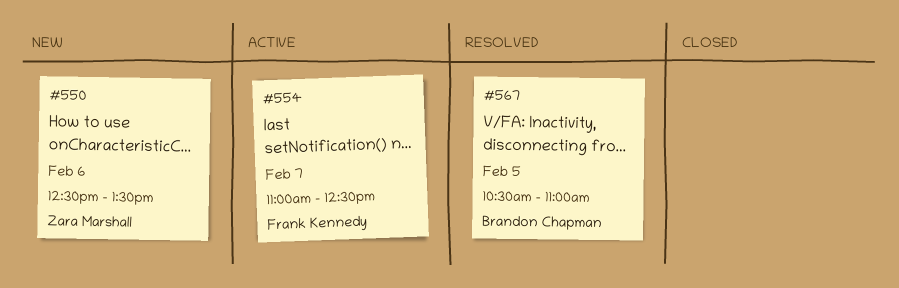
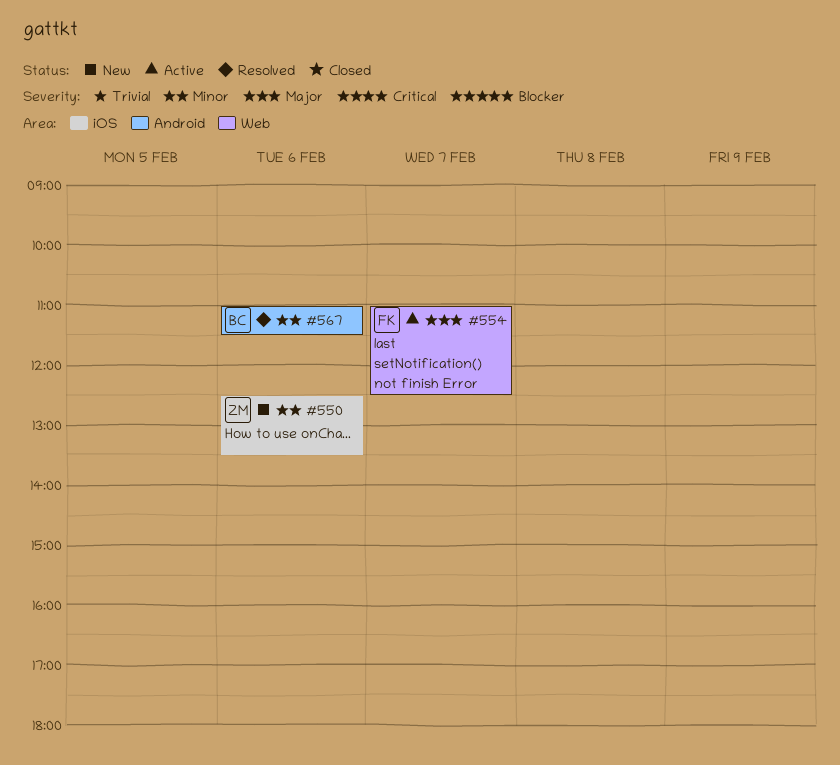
#567, day: Feb 5 -> Feb 6
#567, begins: 10:30 -> 11:00
#567, ends: 11:00 -> 11:30

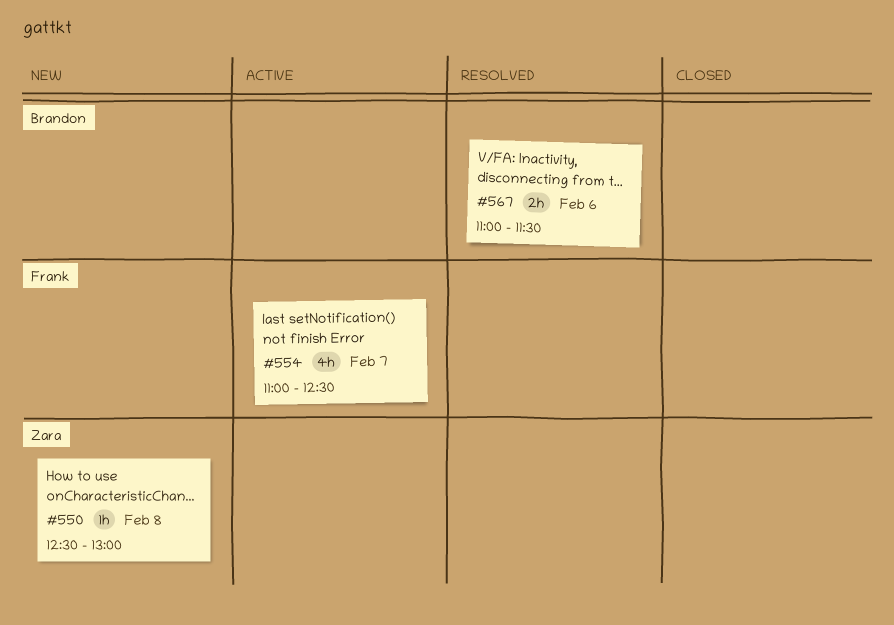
#550, day: Feb 6 -> Feb 8
#550, ends: 13:30 -> 13:00

